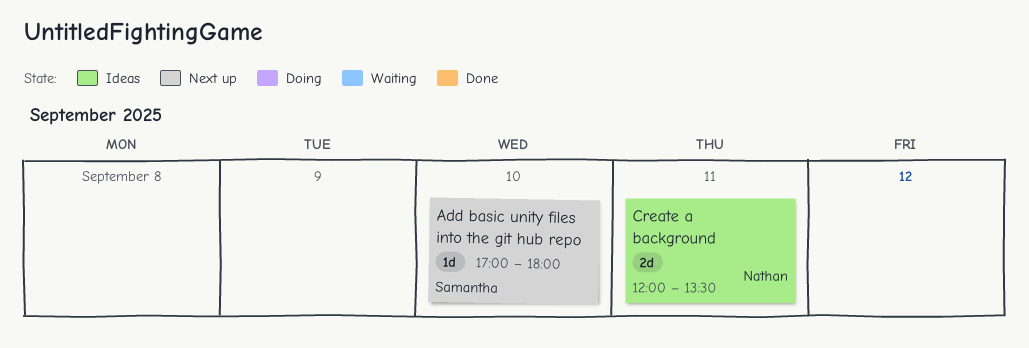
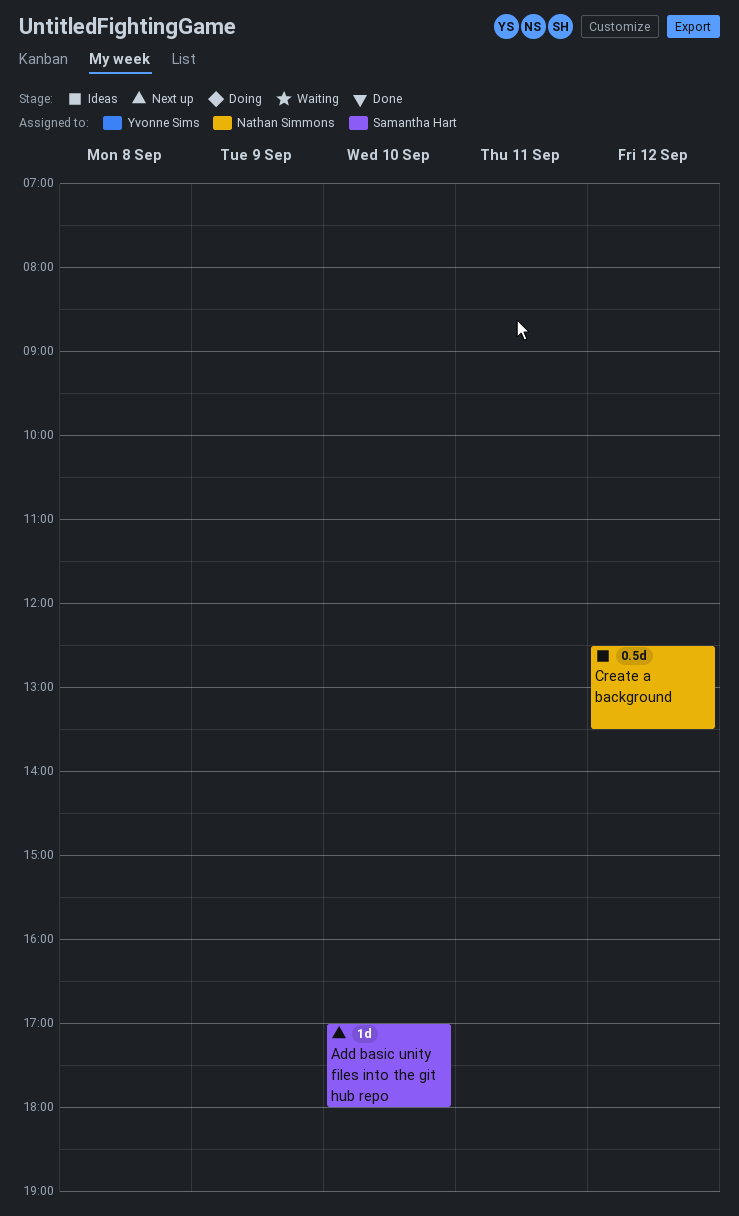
Create a background, estimate: 2d -> 0.5d
Create a background, day: Sep 11 -> Sep 12
Create a background, begins: 12:00 -> 12:30

